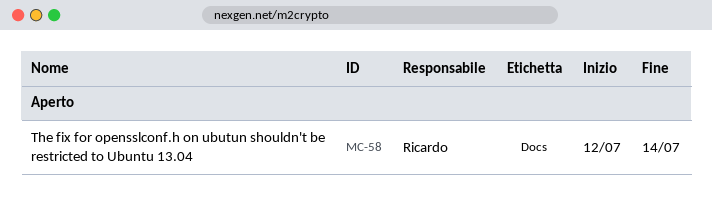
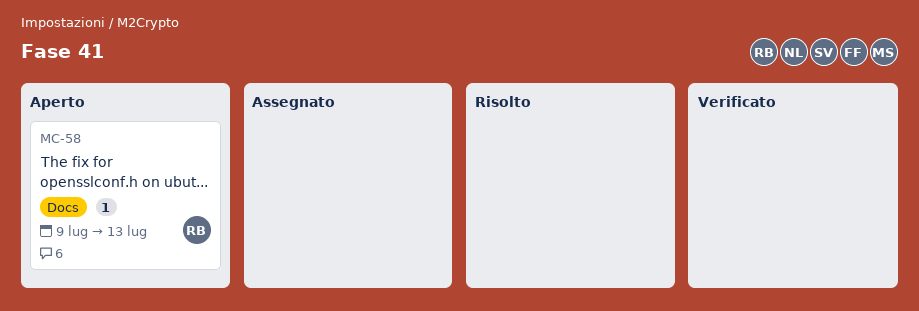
MC-58, start: Jul 12 -> Jul 9
MC-58, due: Jul 14 -> Jul 13

